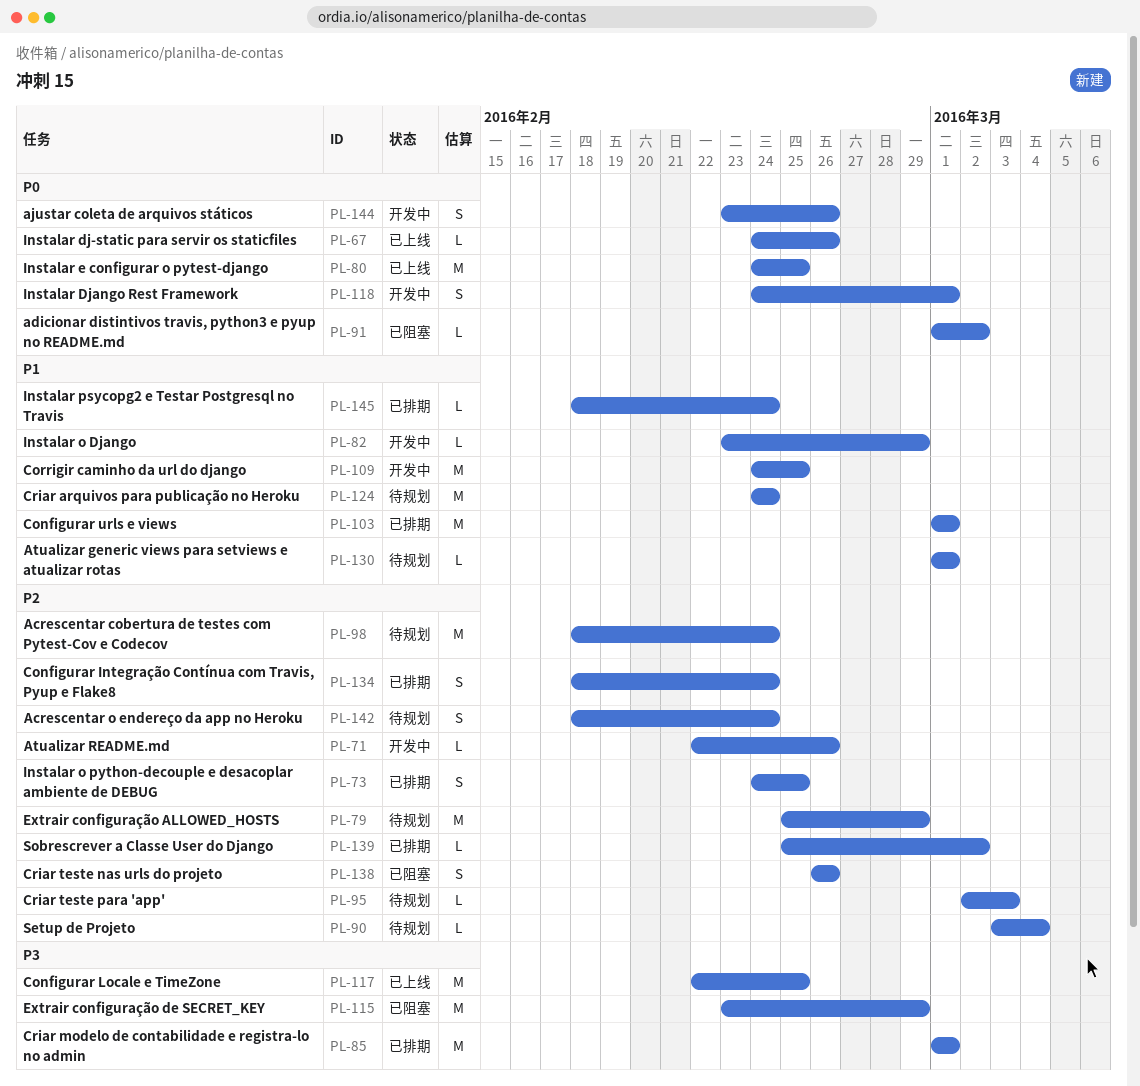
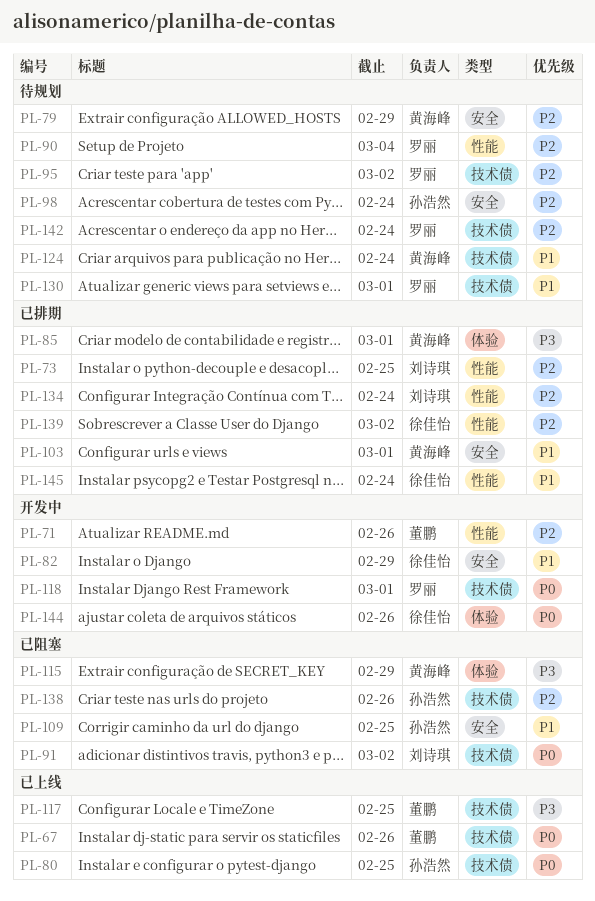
PL-95, due: Mar 3 -> Mar 2
PL-109, status: 开发中 -> 已阻塞

